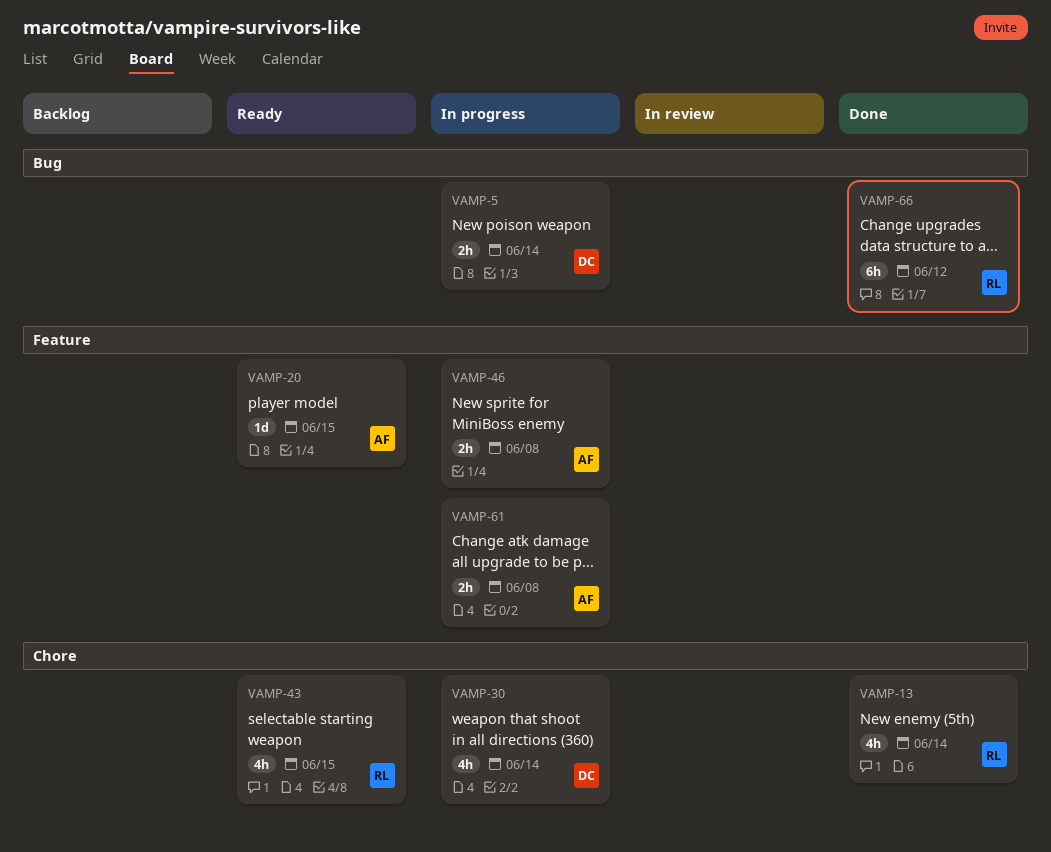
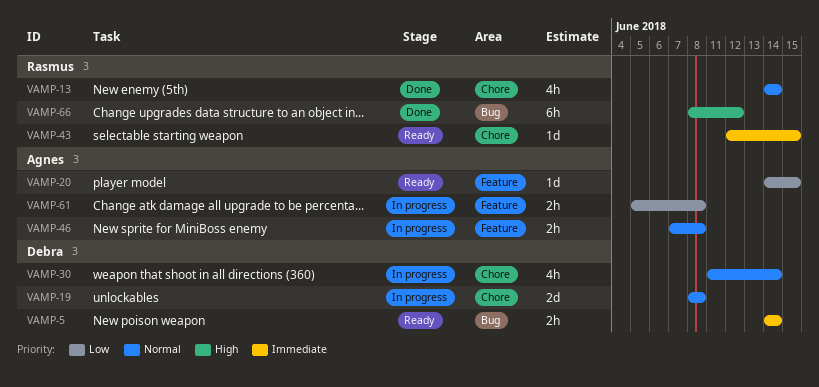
VAMP-5, status: In progress -> Ready
VAMP-19: none -> present
VAMP-43, estimate: 4h -> 1d

